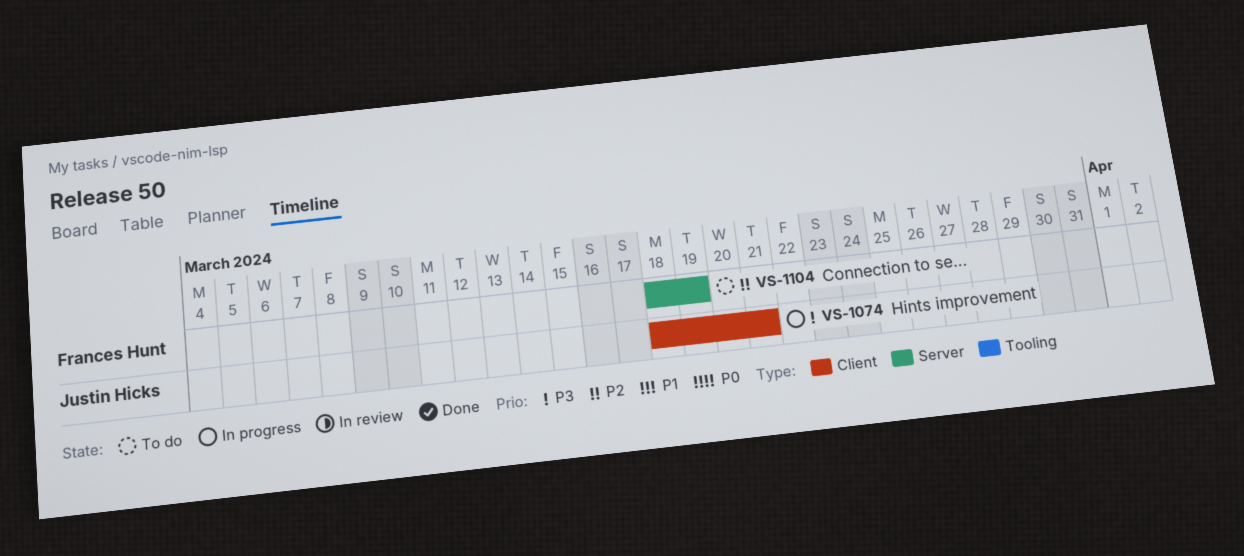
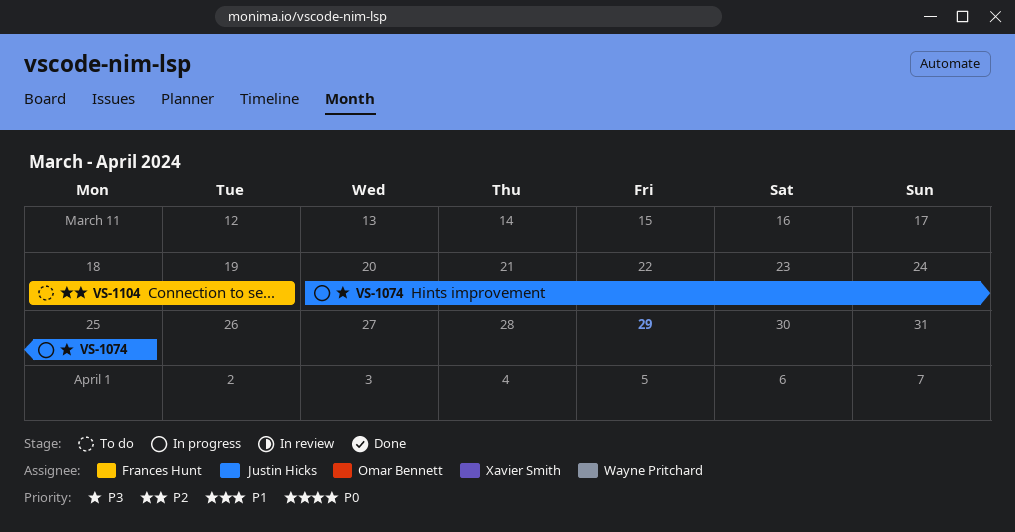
VS-1074, start: Mar 18 -> Mar 20
VS-1074, due: Mar 21 -> Mar 25

